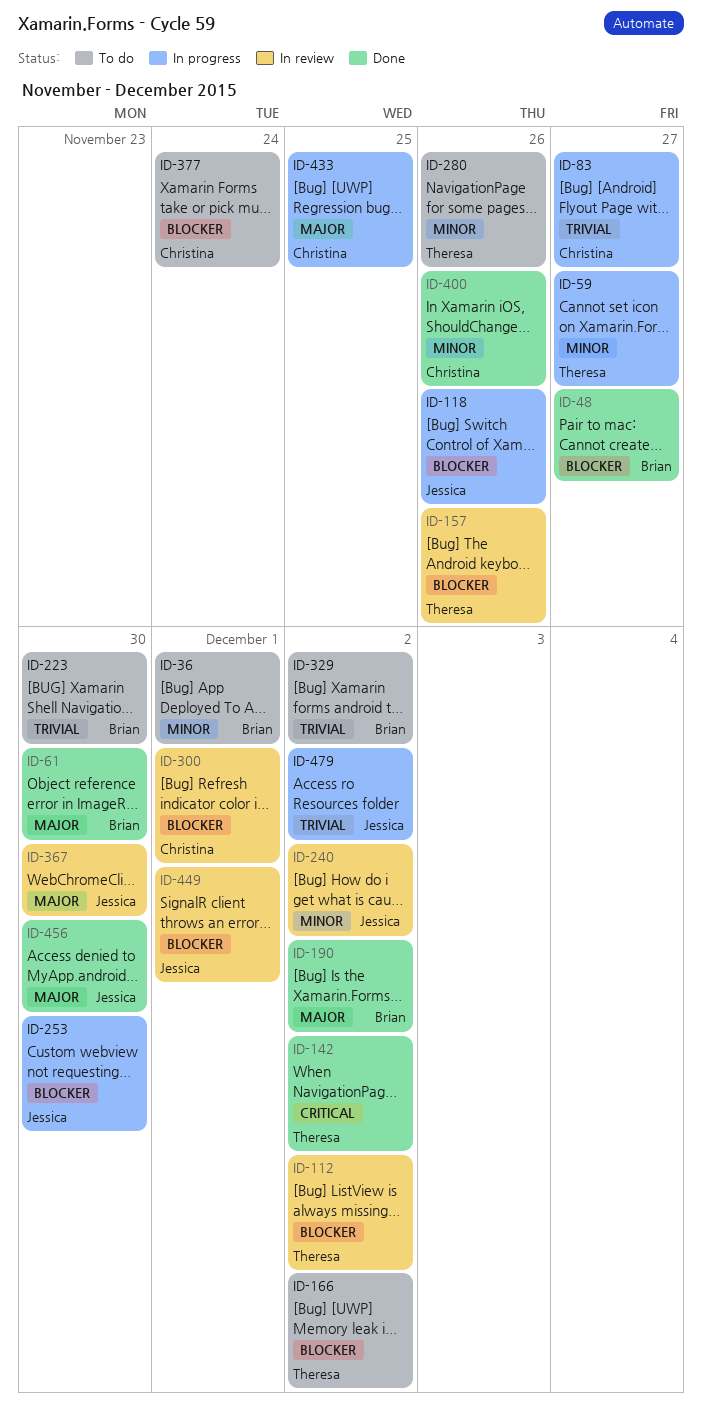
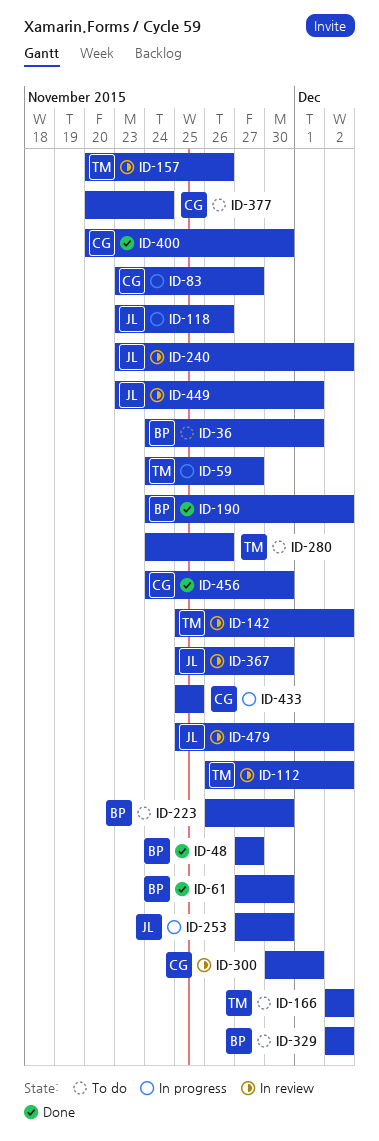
ID-142, status: Done -> In review
ID-400, due: Nov 26 -> Nov 30
ID-456, owner: Jessica -> Christina
ID-479, status: In progress -> In review

